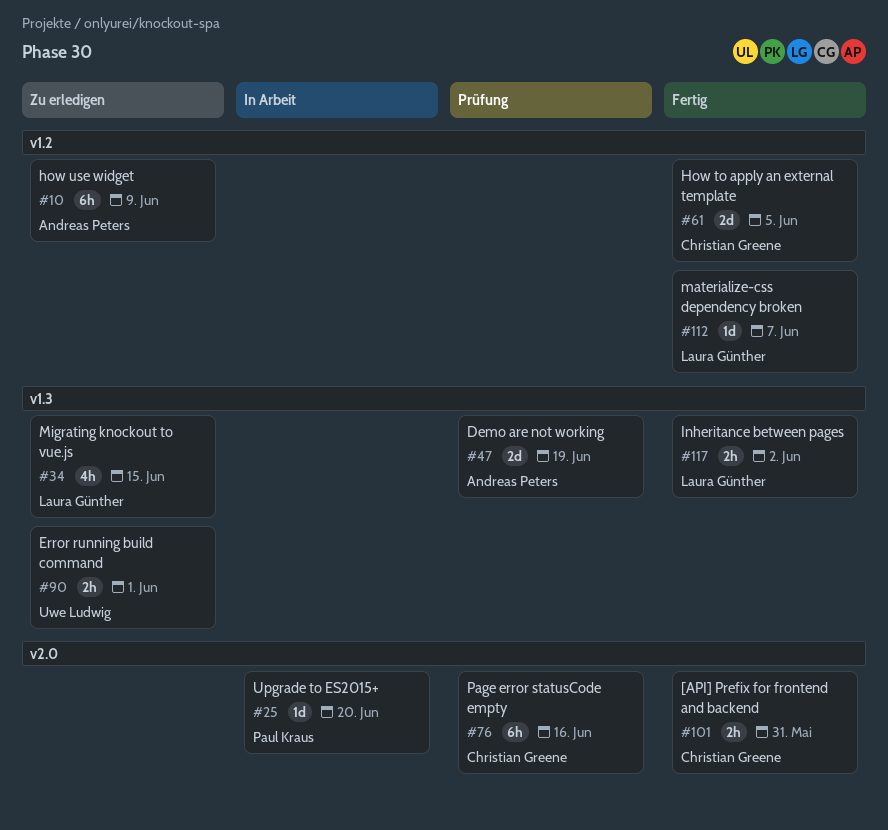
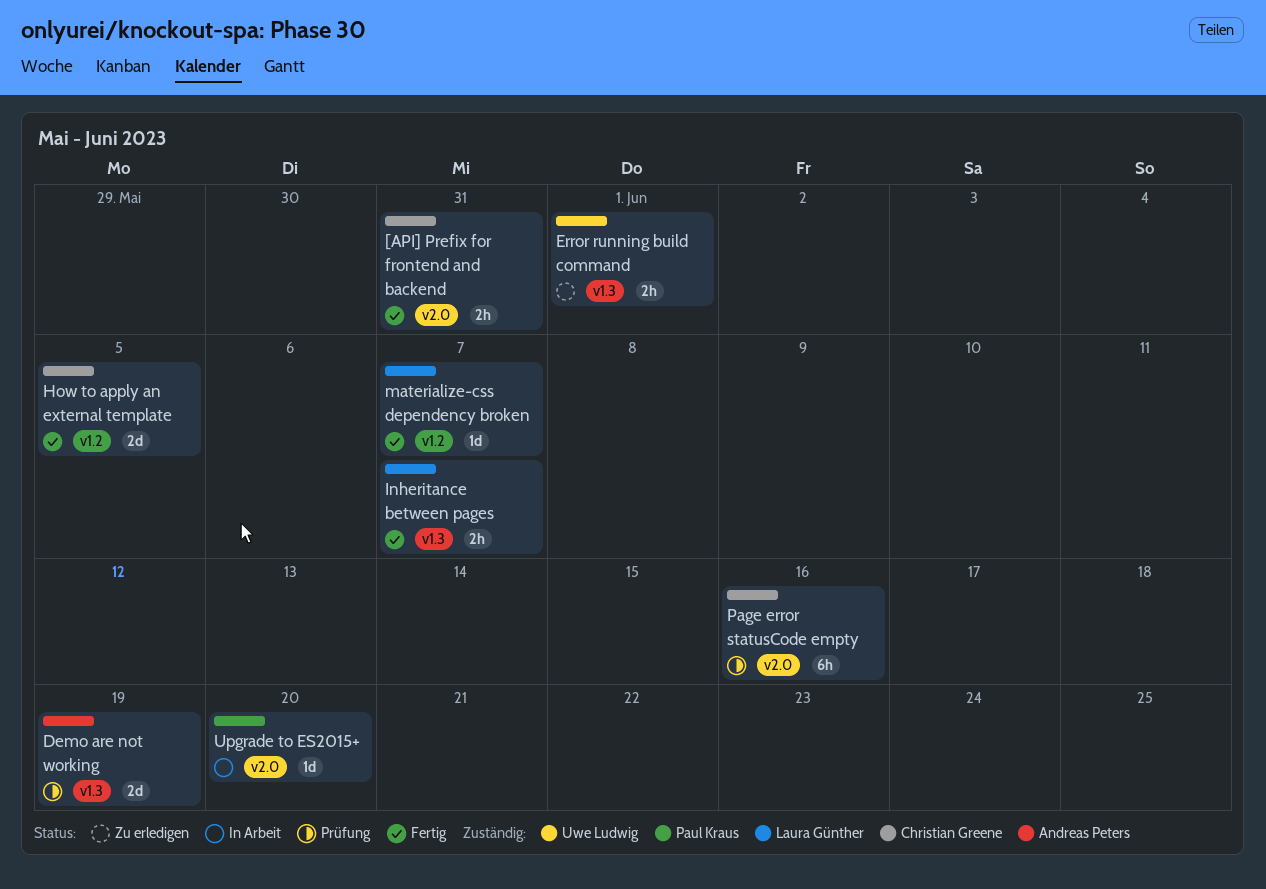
how use widget: present -> none
Inheritance between pages, due: Jun 2 -> Jun 7
Migrating knockout to vue.js: present -> none

